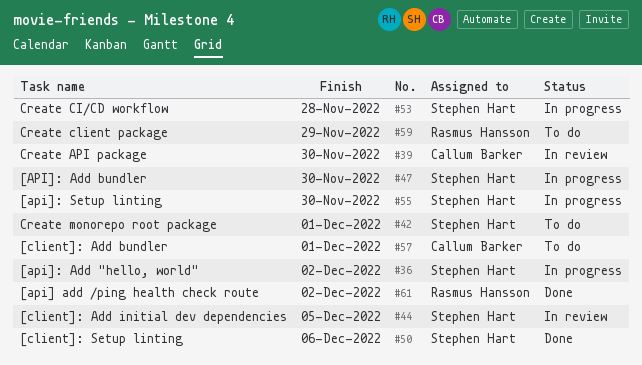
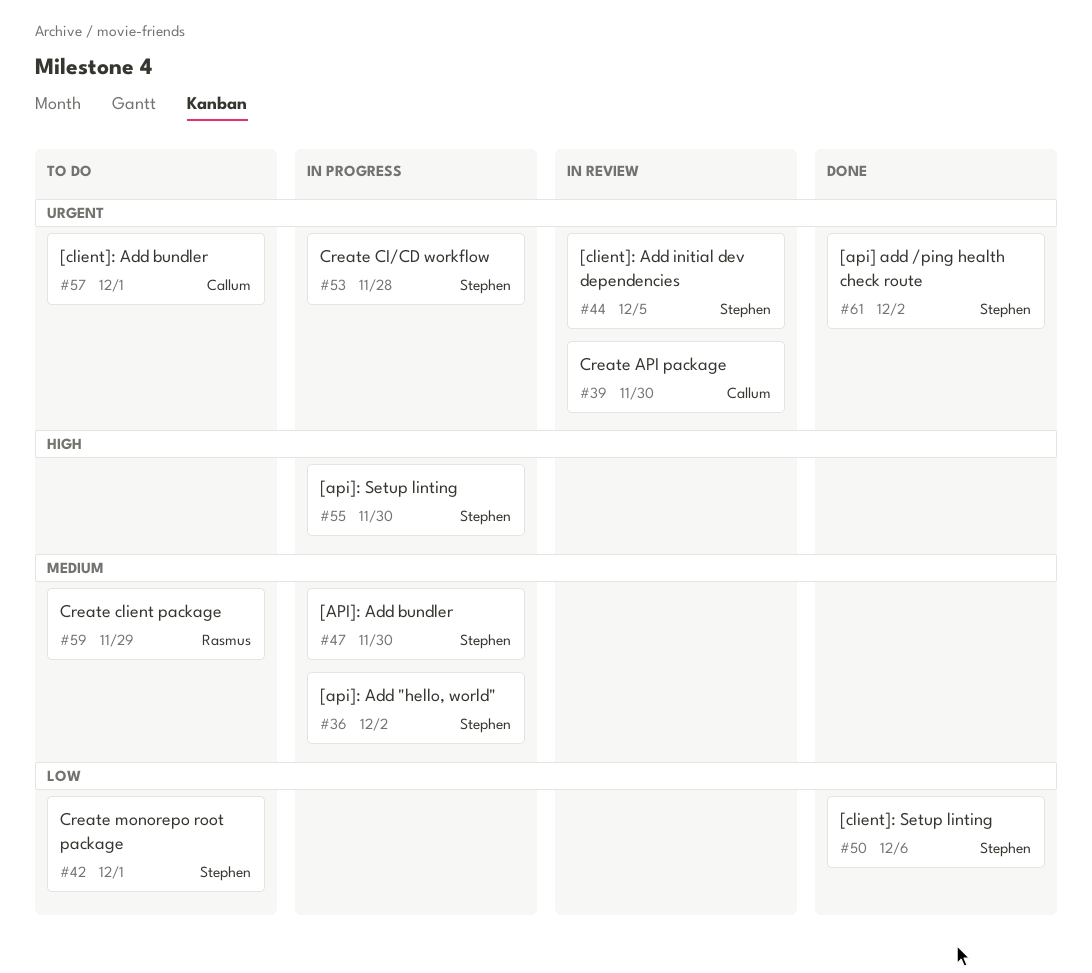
#61, owner: Rasmus Hansson -> Stephen Hart

